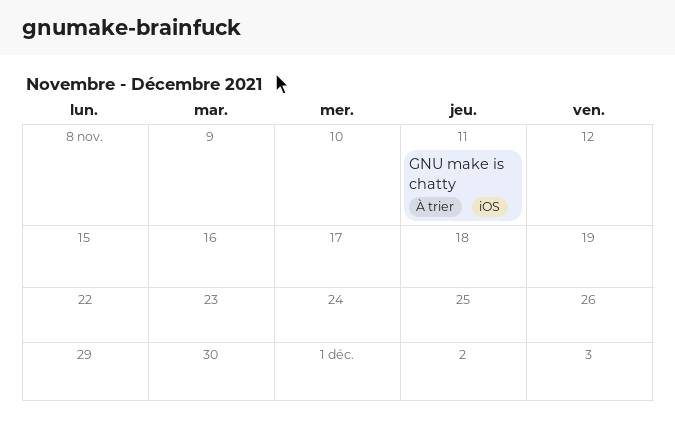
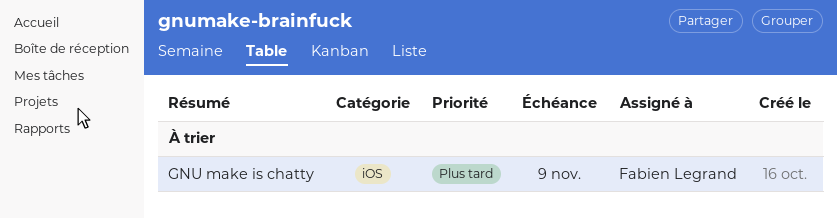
GNU make is chatty, due: Nov 11 -> Nov 9

